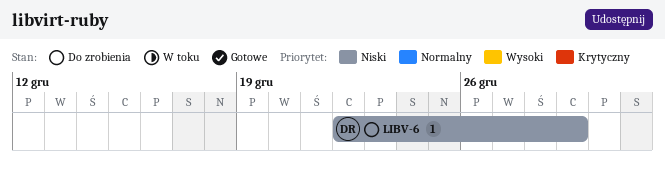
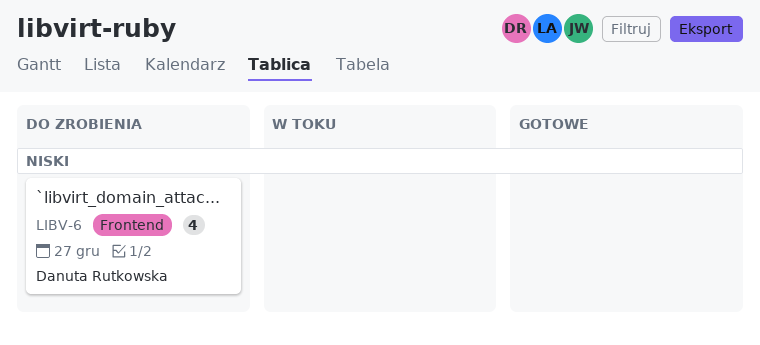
LIBV-6, estimate: 1 -> 4
LIBV-6, due: Dec 29 -> Dec 27

